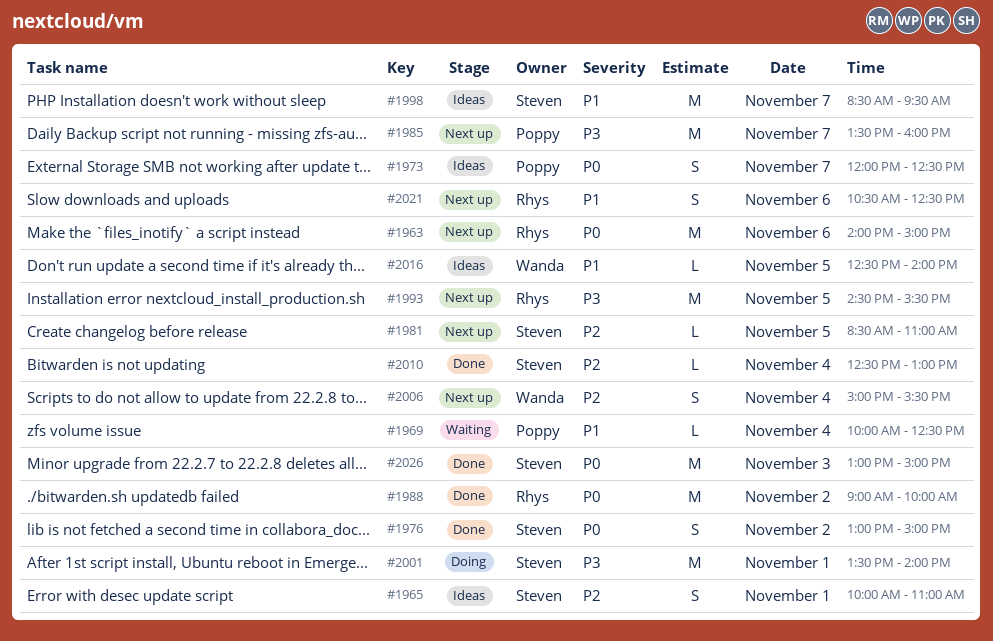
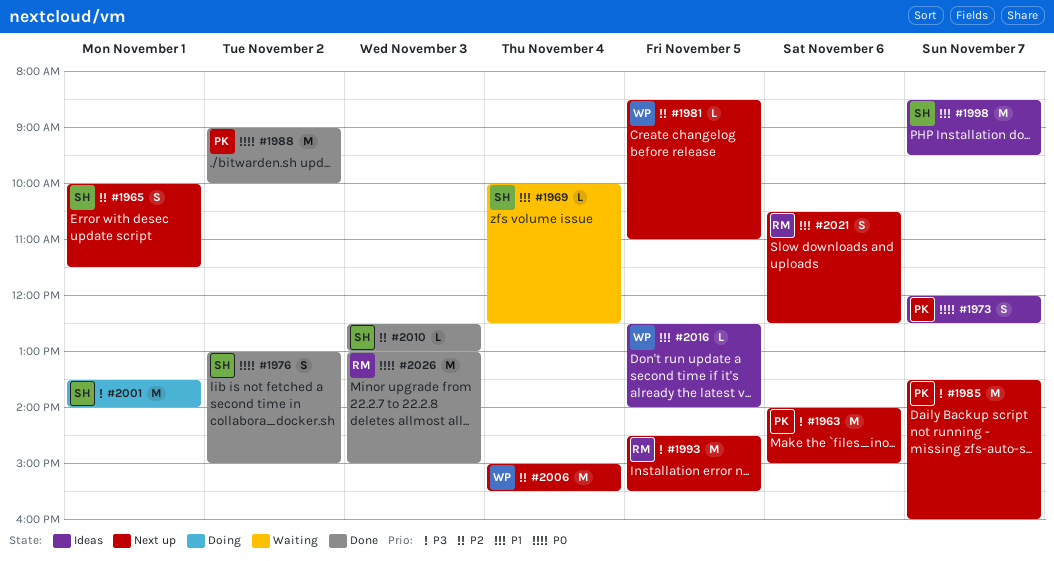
#1963, owner: Rhys -> Poppy
#1963, priority: P0 -> P3
#1965, status: Ideas -> Next up
#1965, ends: 11:00 -> 11:30
#1969, owner: Poppy -> Steven
#1981, owner: Steven -> Wanda
#1988, owner: Rhys -> Poppy
#2006, estimate: S -> M
#2010, day: Nov 4 -> Nov 3
#2026, owner: Steven -> Rhys

